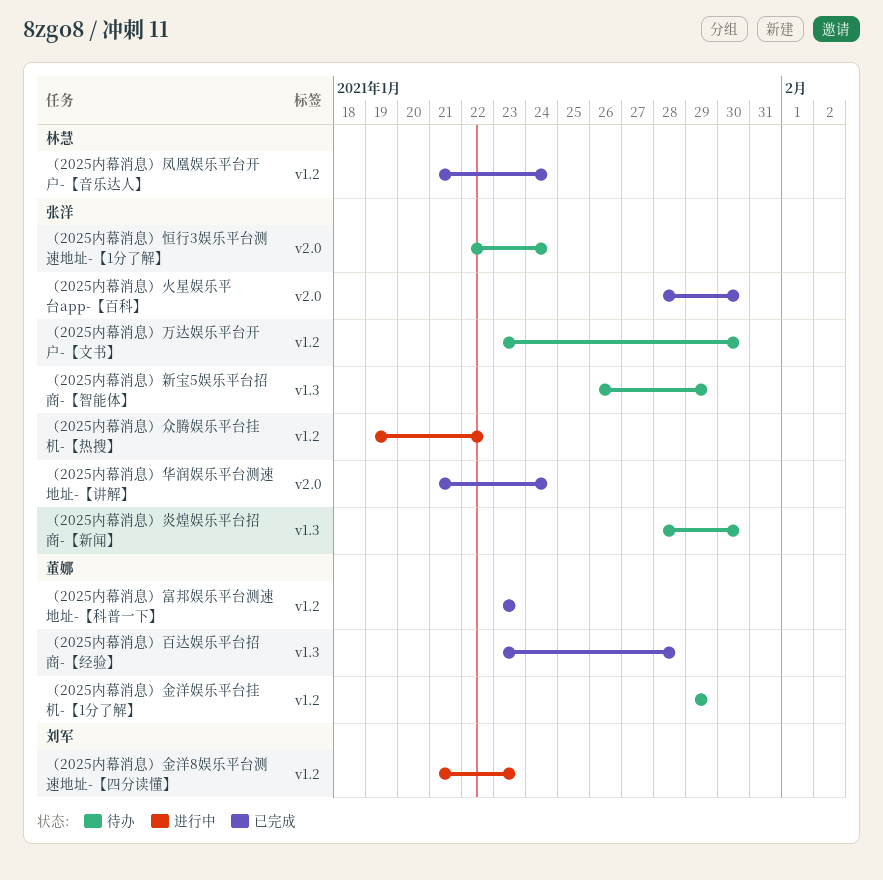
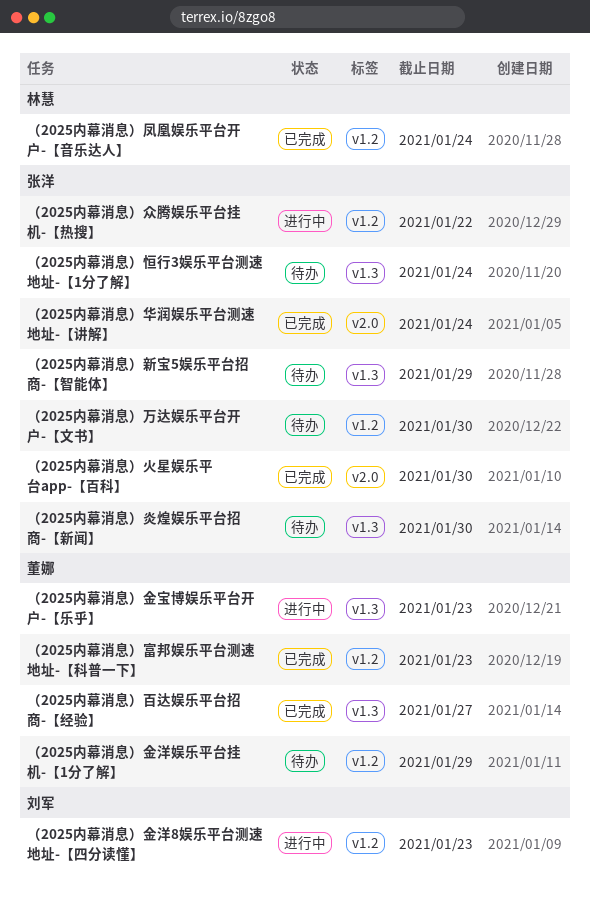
（2025内幕消息）恒行3娱乐平台测速地址-【1分了解】, label: v2.0 -> v1.3
（2025内幕消息）百达娱乐平台招商-【经验】, due: Jan 28 -> Jan 27
（2025内幕消息）金宝博娱乐平台开户-【乐乎】: none -> present

